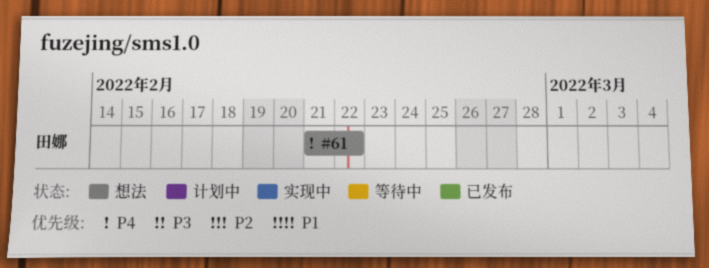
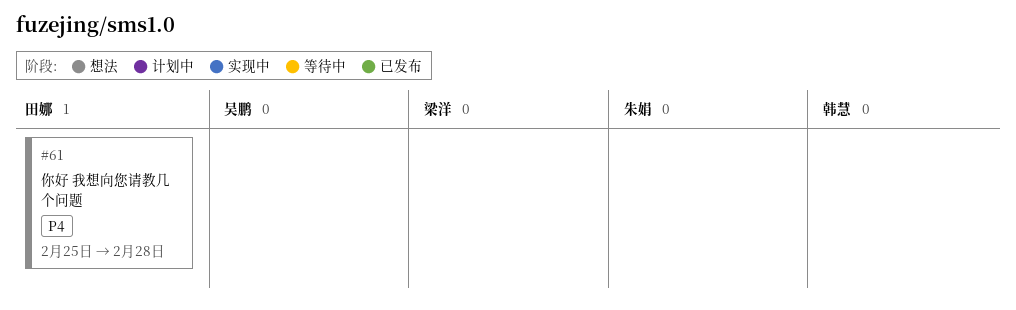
#61, start: Feb 21 -> Feb 25
#61, due: Feb 22 -> Feb 28

